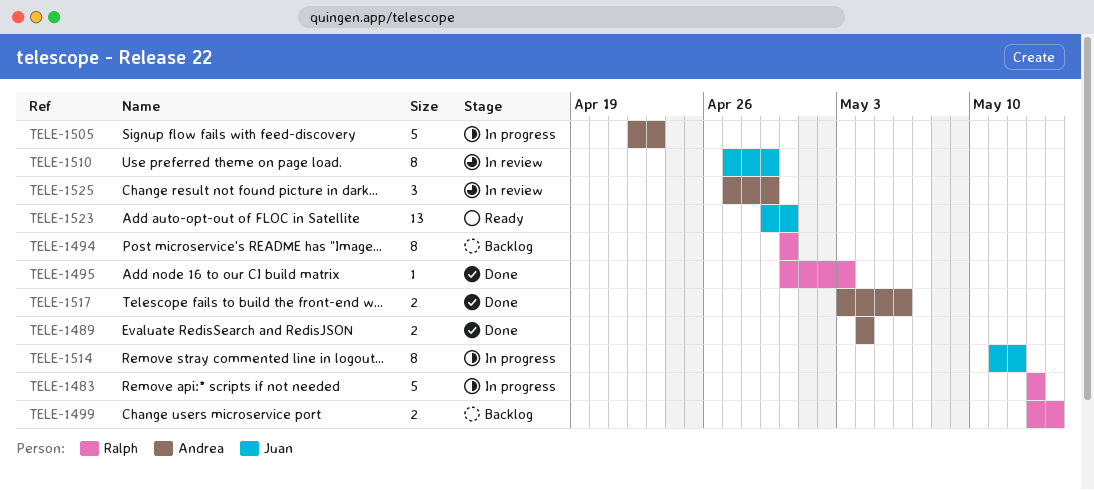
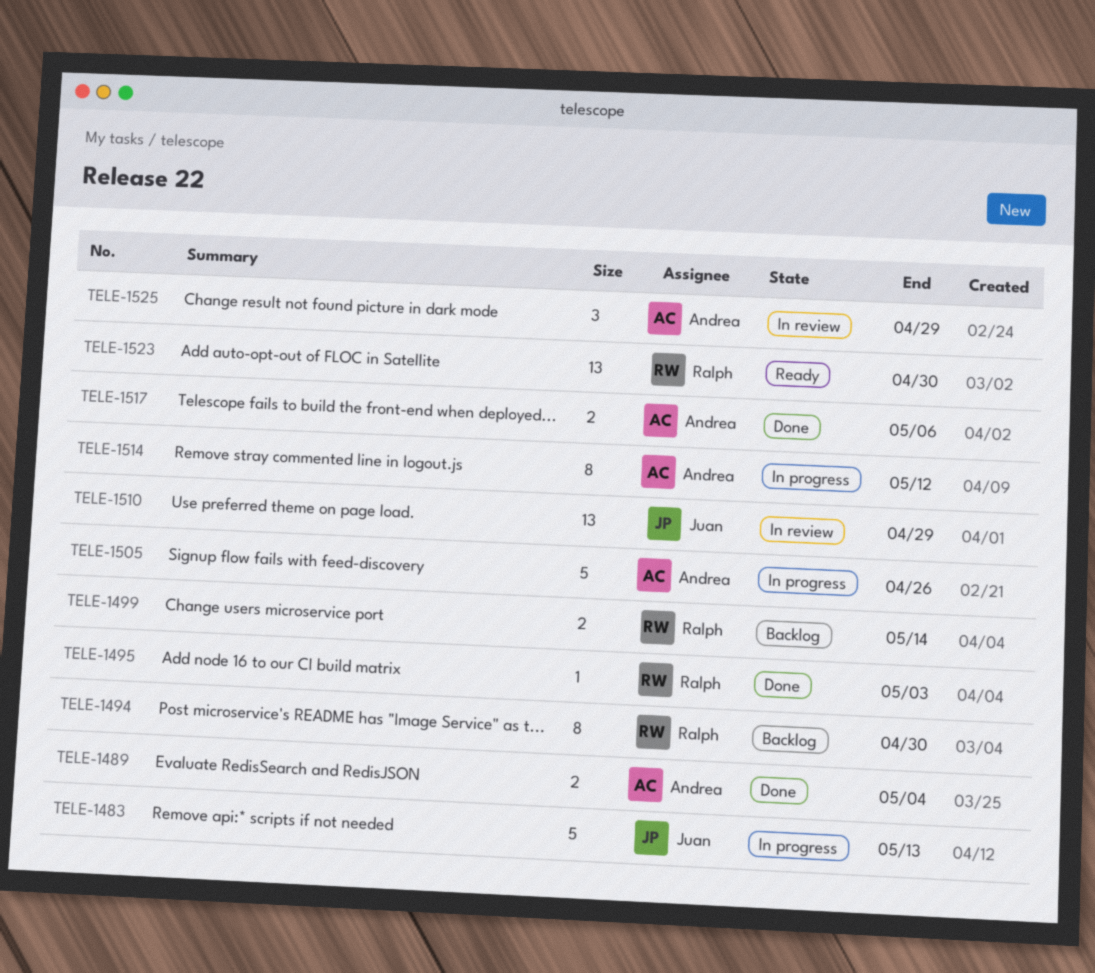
TELE-1483, owner: Ralph -> Juan
TELE-1505, due: Apr 23 -> Apr 26
TELE-1510, estimate: 8 -> 13
TELE-1514, owner: Juan -> Andrea
TELE-1523, owner: Juan -> Ralph

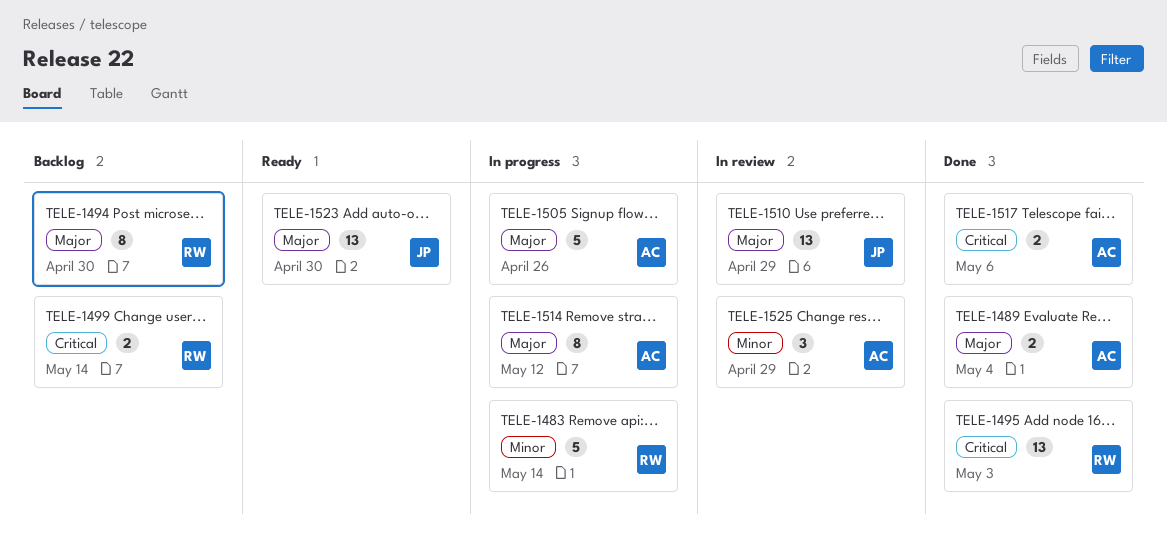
TELE-1483, owner: Juan -> Ralph
TELE-1483, due: May 13 -> May 14
TELE-1495, estimate: 1 -> 13
TELE-1523, owner: Ralph -> Juan

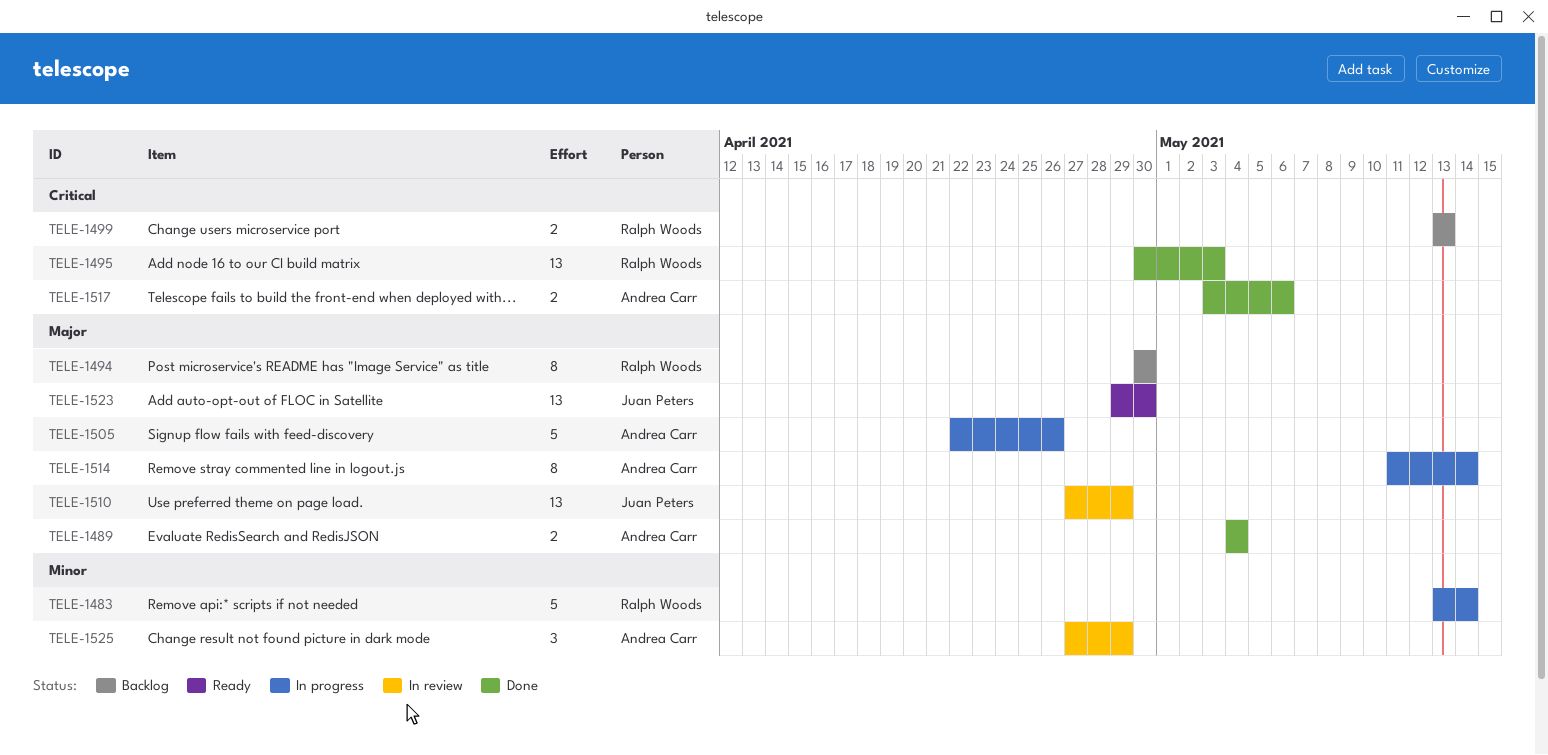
TELE-1499, due: May 14 -> May 13
TELE-1514, due: May 12 -> May 14

